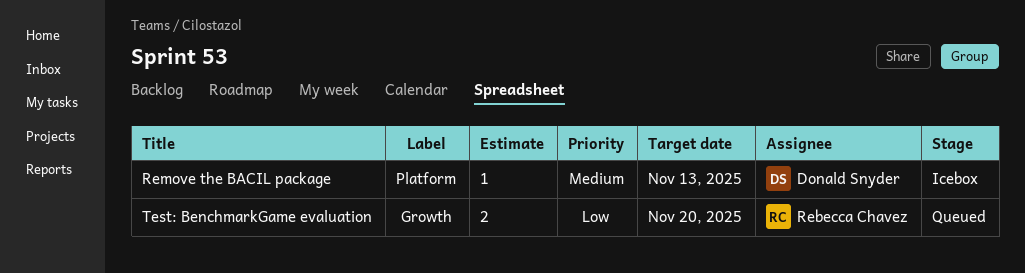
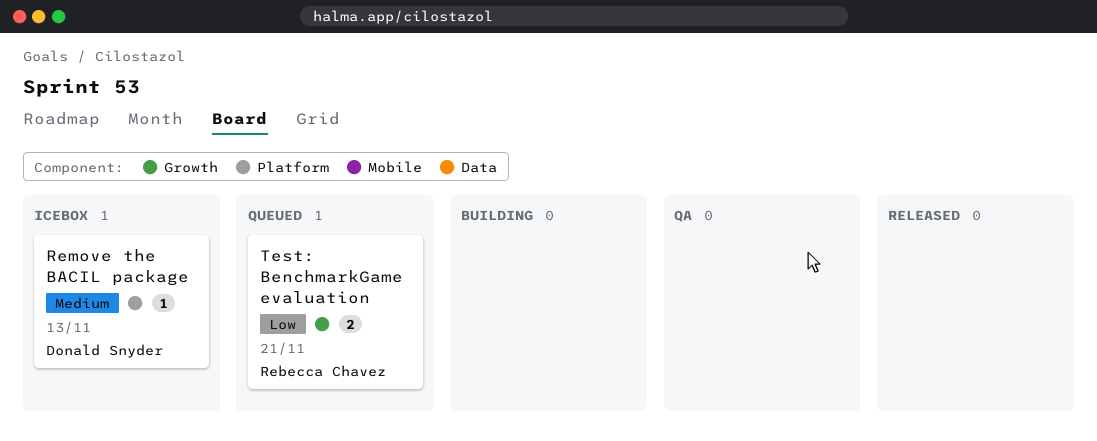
Test: BenchmarkGame evaluation, due: Nov 20 -> Nov 21

